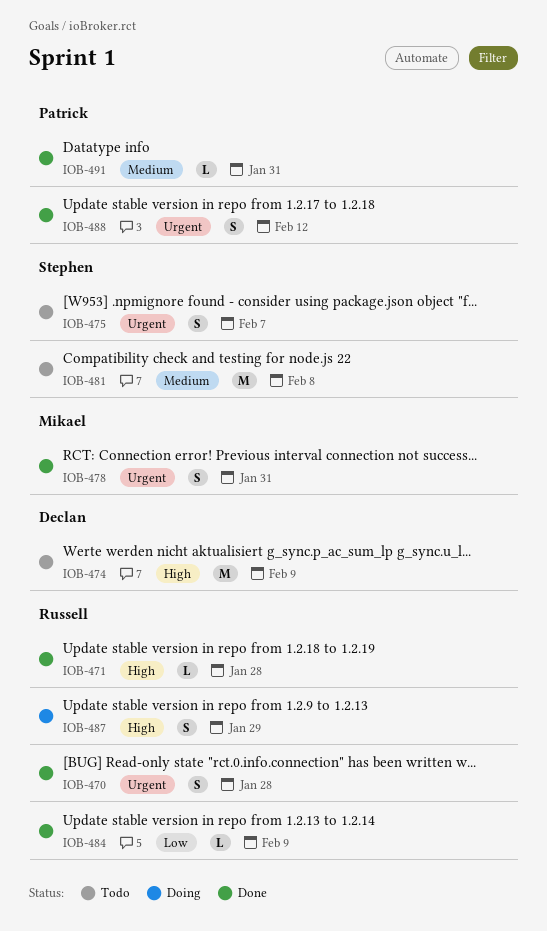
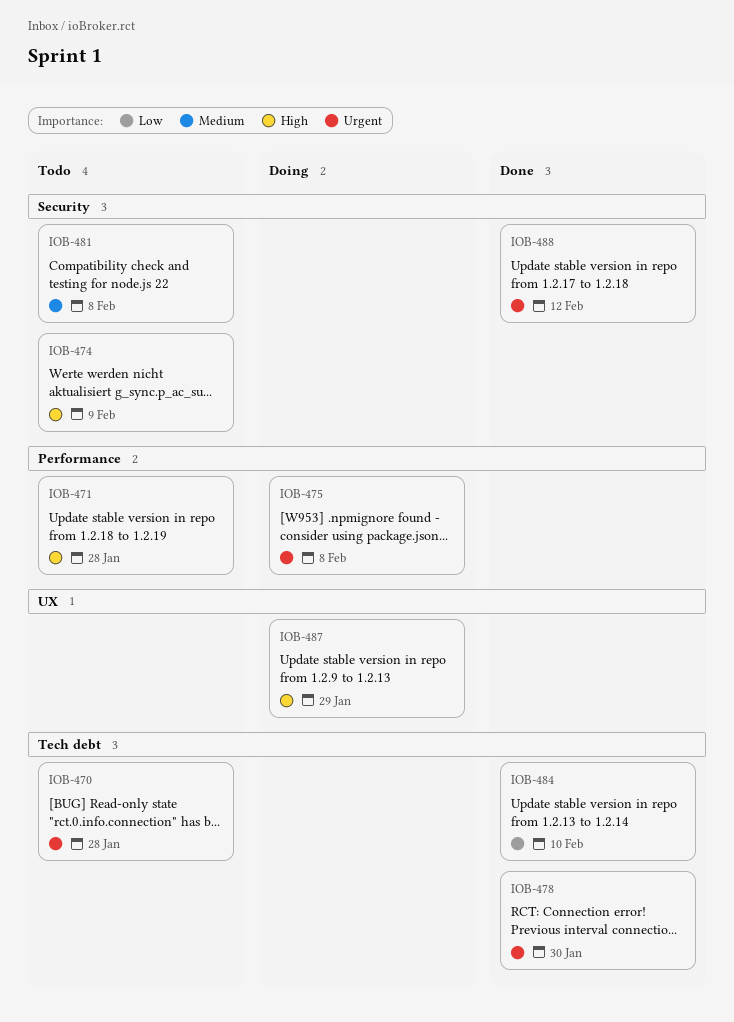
IOB-470, status: Done -> Todo
IOB-471, status: Done -> Todo
IOB-475, status: Todo -> Doing
IOB-475, due: Feb 7 -> Feb 8
IOB-478, due: Jan 31 -> Jan 30
IOB-484, due: Feb 9 -> Feb 10
IOB-491: present -> none

